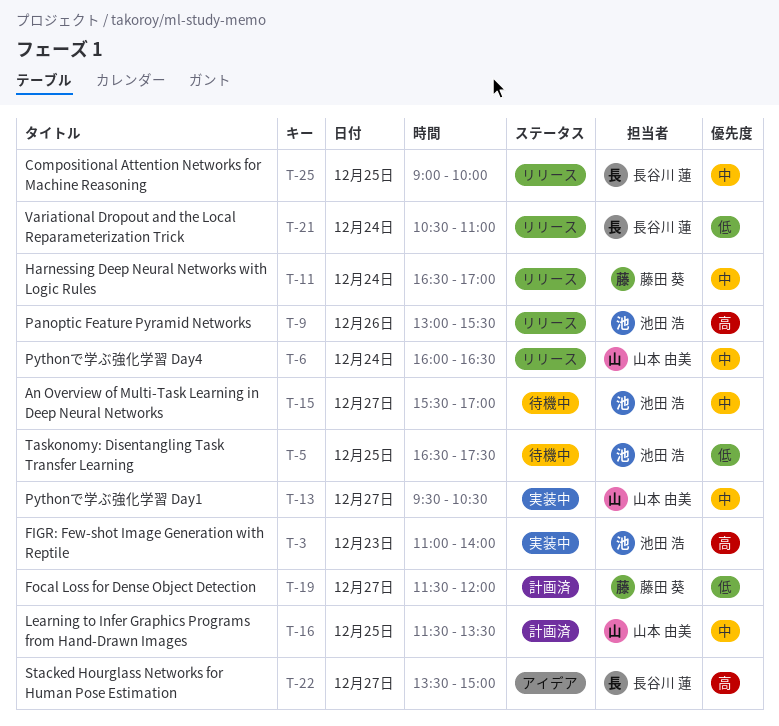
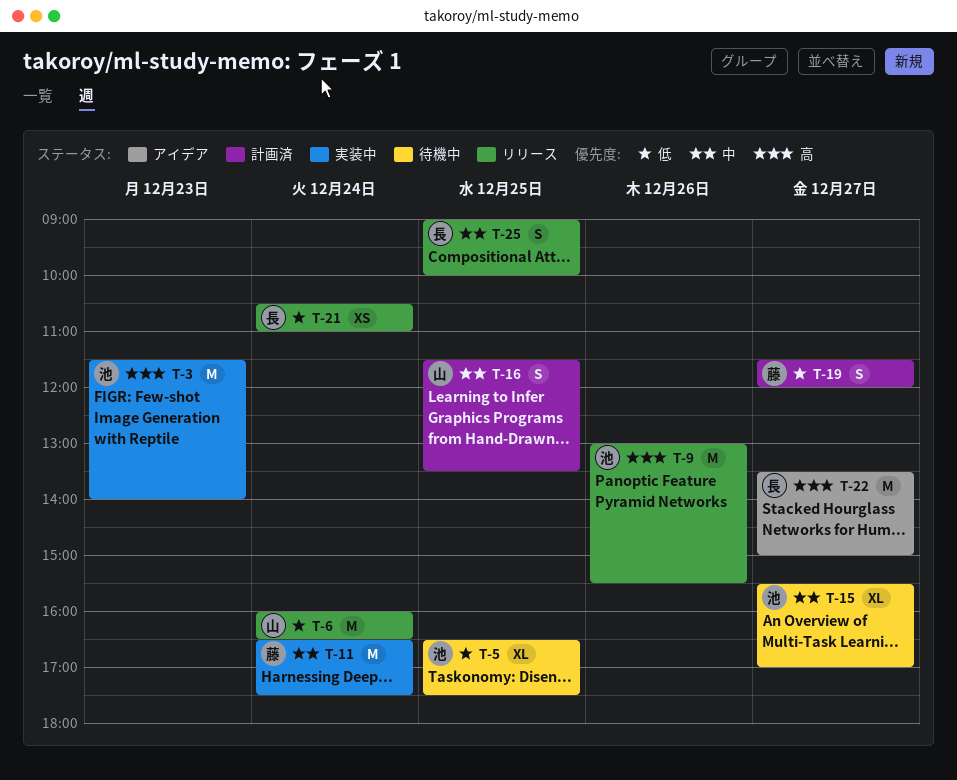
T-3, begins: 11:00 -> 11:30
T-6, priority: 中 -> 低
T-11, status: リリース -> 実装中
T-11, ends: 17:00 -> 17:30
T-13: present -> none

